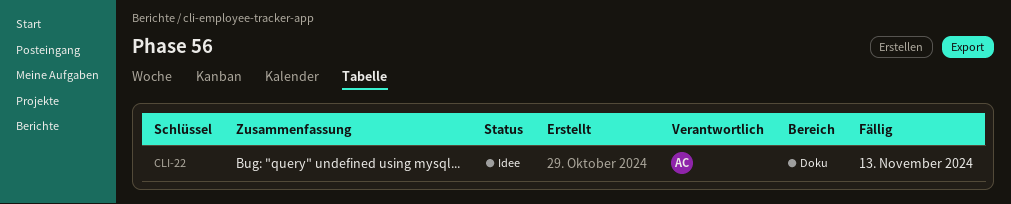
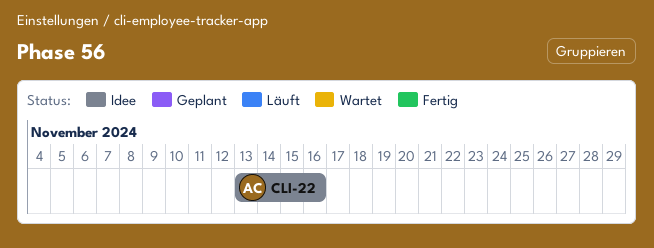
CLI-22, due: Nov 13 -> Nov 16

